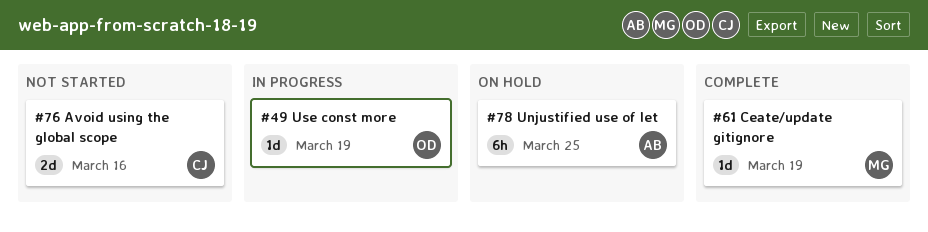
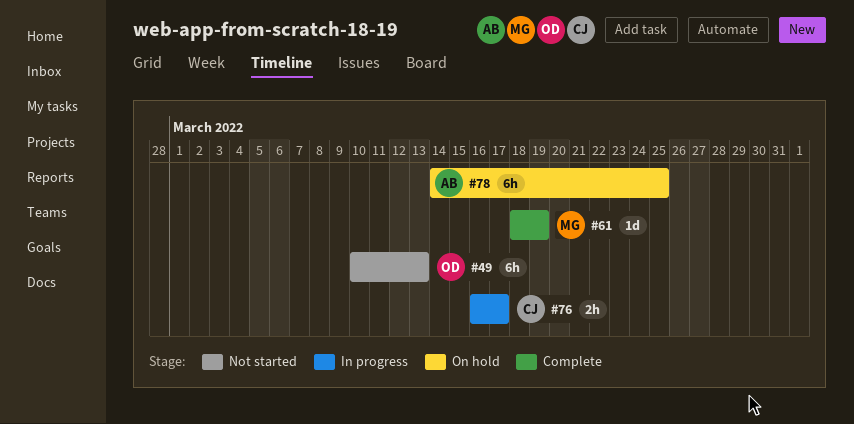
#49, status: In progress -> Not started
#49, estimate: 1d -> 6h
#49, due: Mar 19 -> Mar 13
#76, status: Not started -> In progress
#76, estimate: 2d -> 2h
#76, due: Mar 16 -> Mar 17

